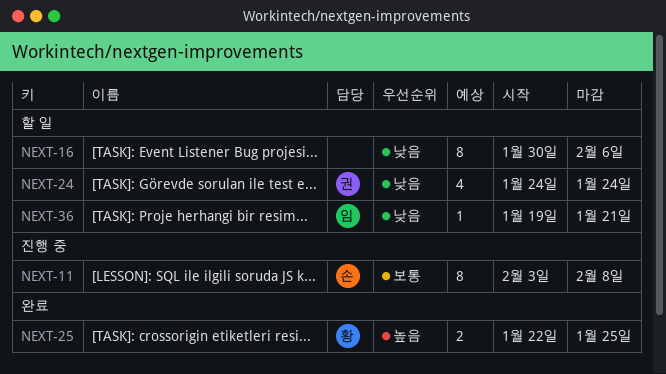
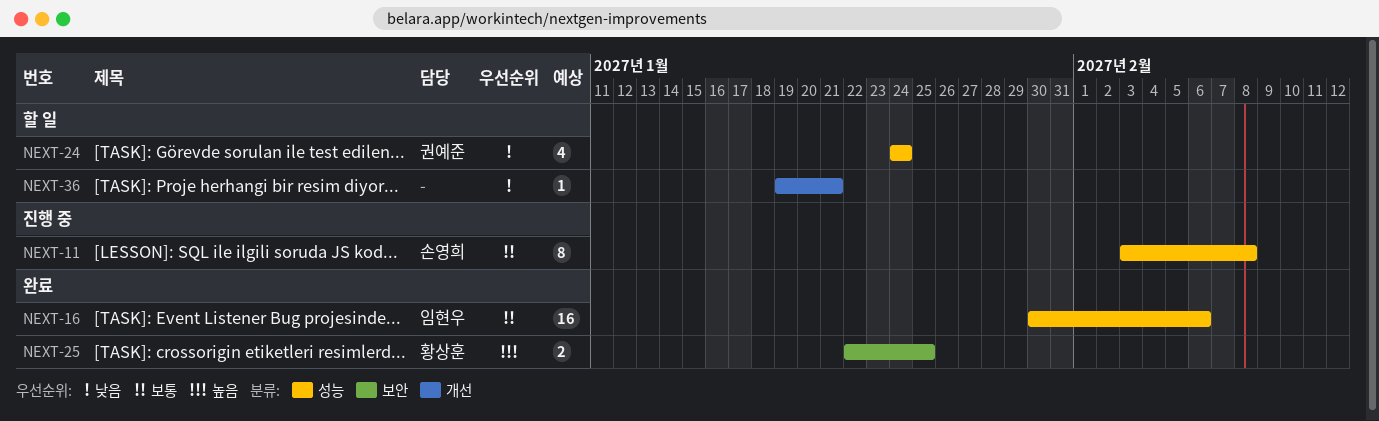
NEXT-16, status: 할 일 -> 완료
NEXT-16, owner: none -> 임현우
NEXT-16, priority: 낮음 -> 보통
NEXT-16, estimate: 8 -> 16
NEXT-36, owner: 임현우 -> none

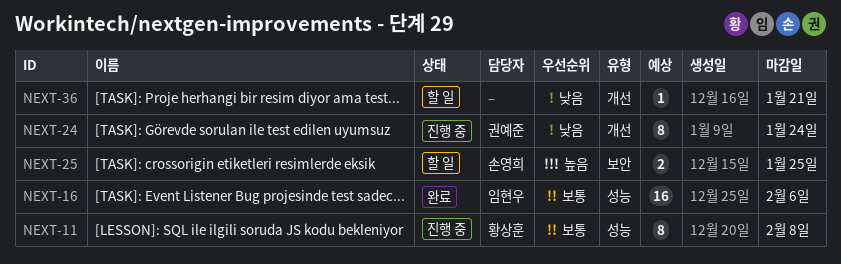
NEXT-11, owner: 손영희 -> 황상훈
NEXT-24, status: 할 일 -> 진행 중
NEXT-24, label: 성능 -> 개선
NEXT-24, estimate: 4 -> 8
NEXT-25, status: 완료 -> 할 일
NEXT-25, owner: 황상훈 -> 손영희

